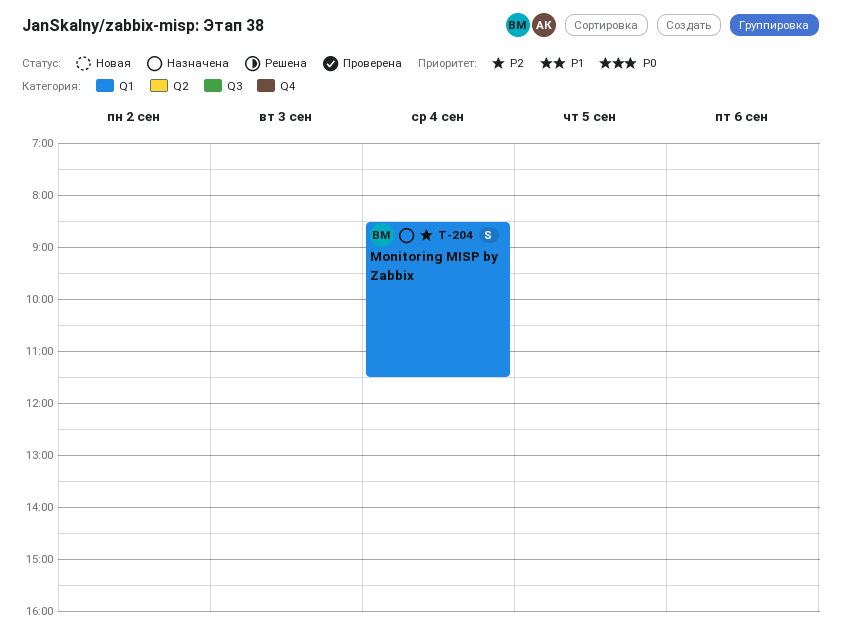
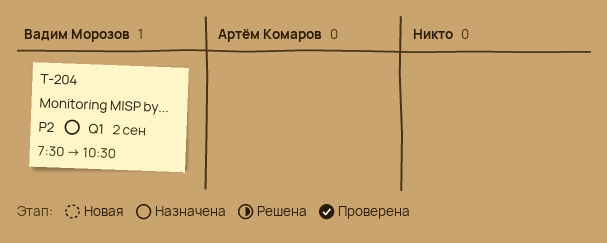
T-204, day: Sep 4 -> Sep 2
T-204, begins: 08:30 -> 07:30
T-204, ends: 11:30 -> 10:30

